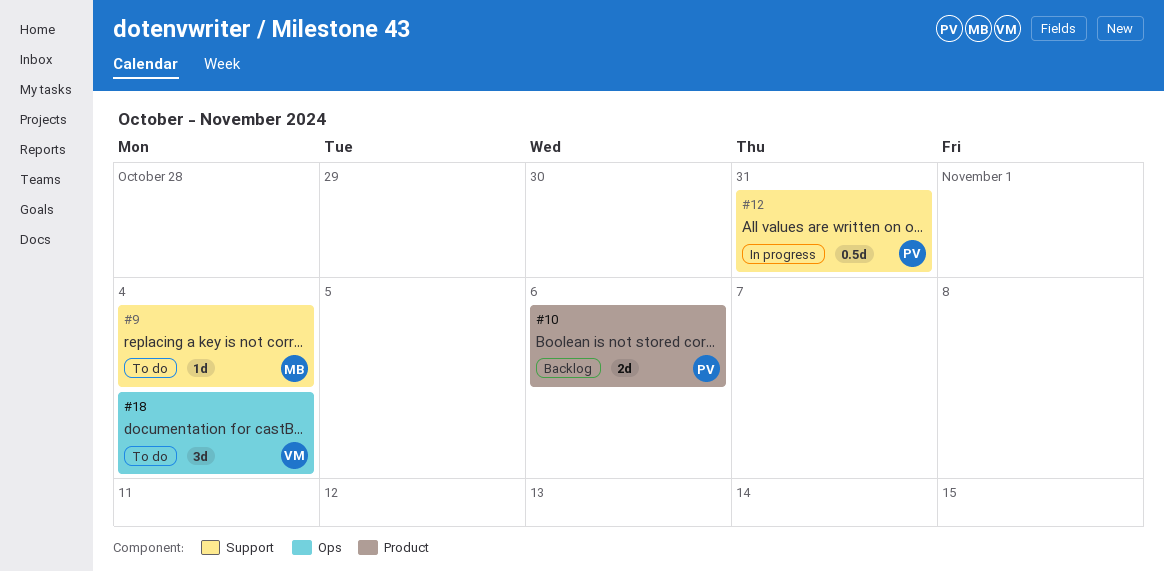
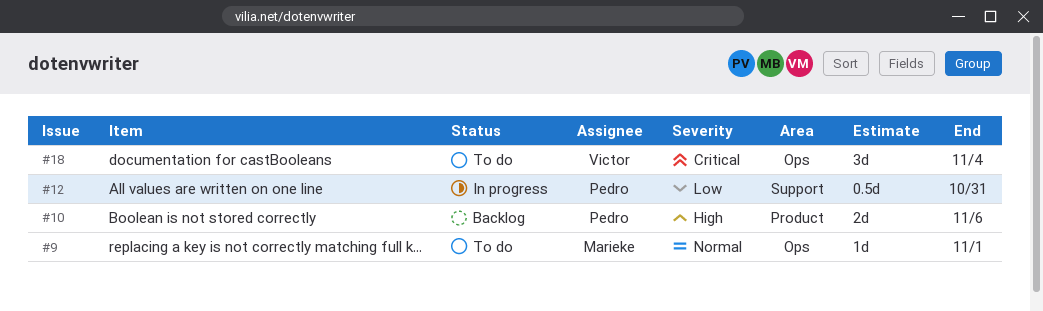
#9, label: Support -> Ops
#9, due: Nov 4 -> Nov 1

